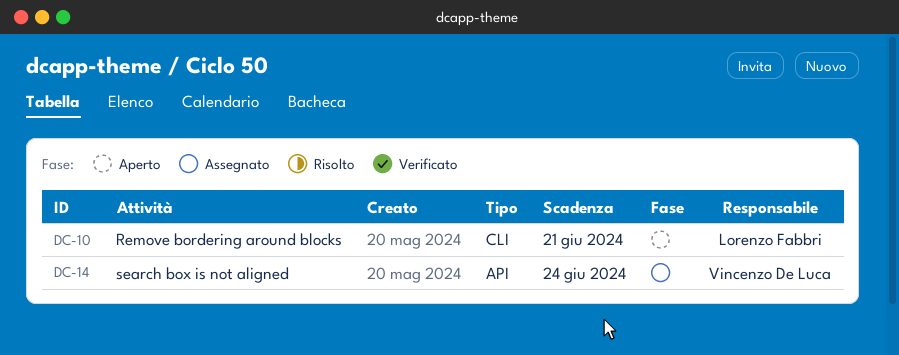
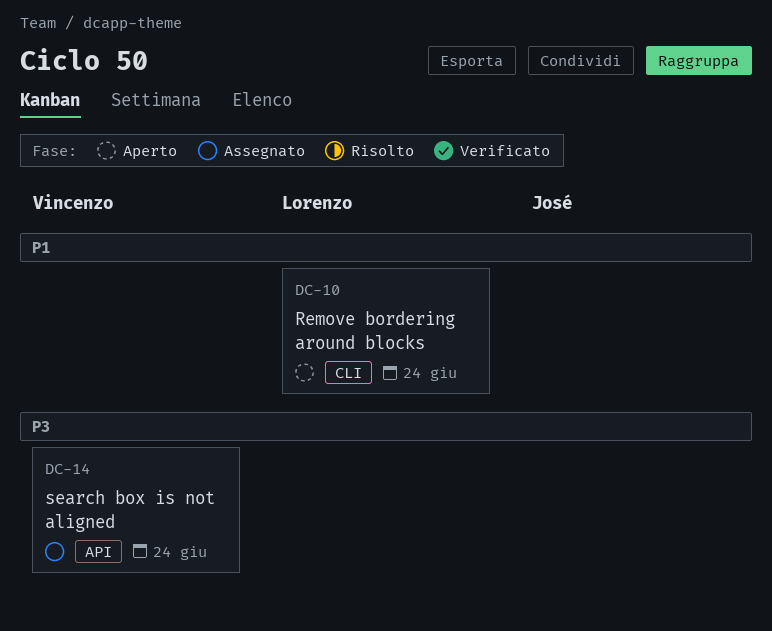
DC-10, due: Jun 21 -> Jun 24

